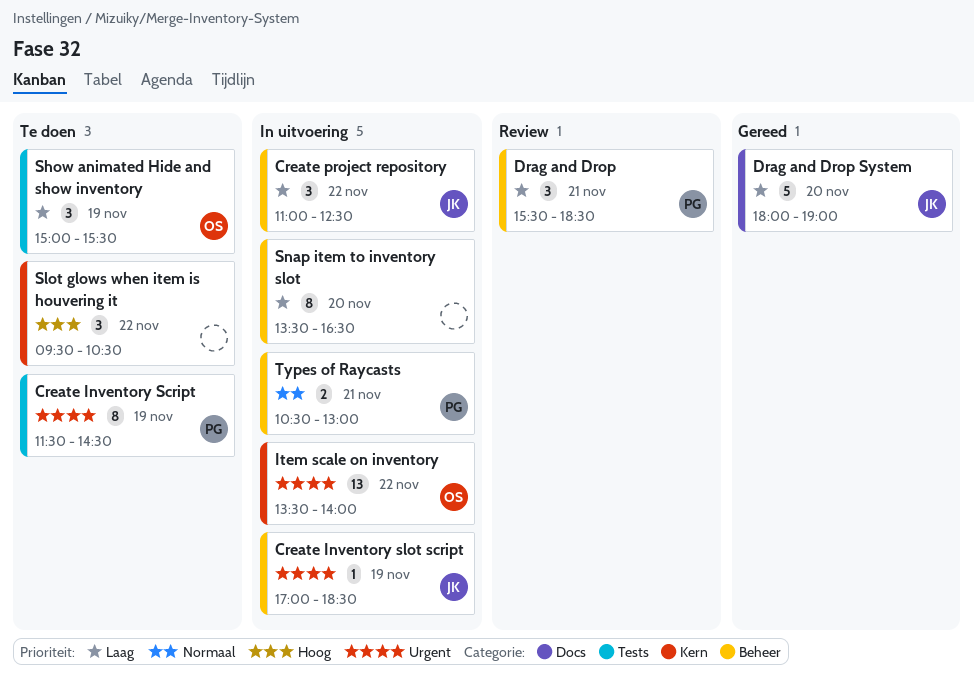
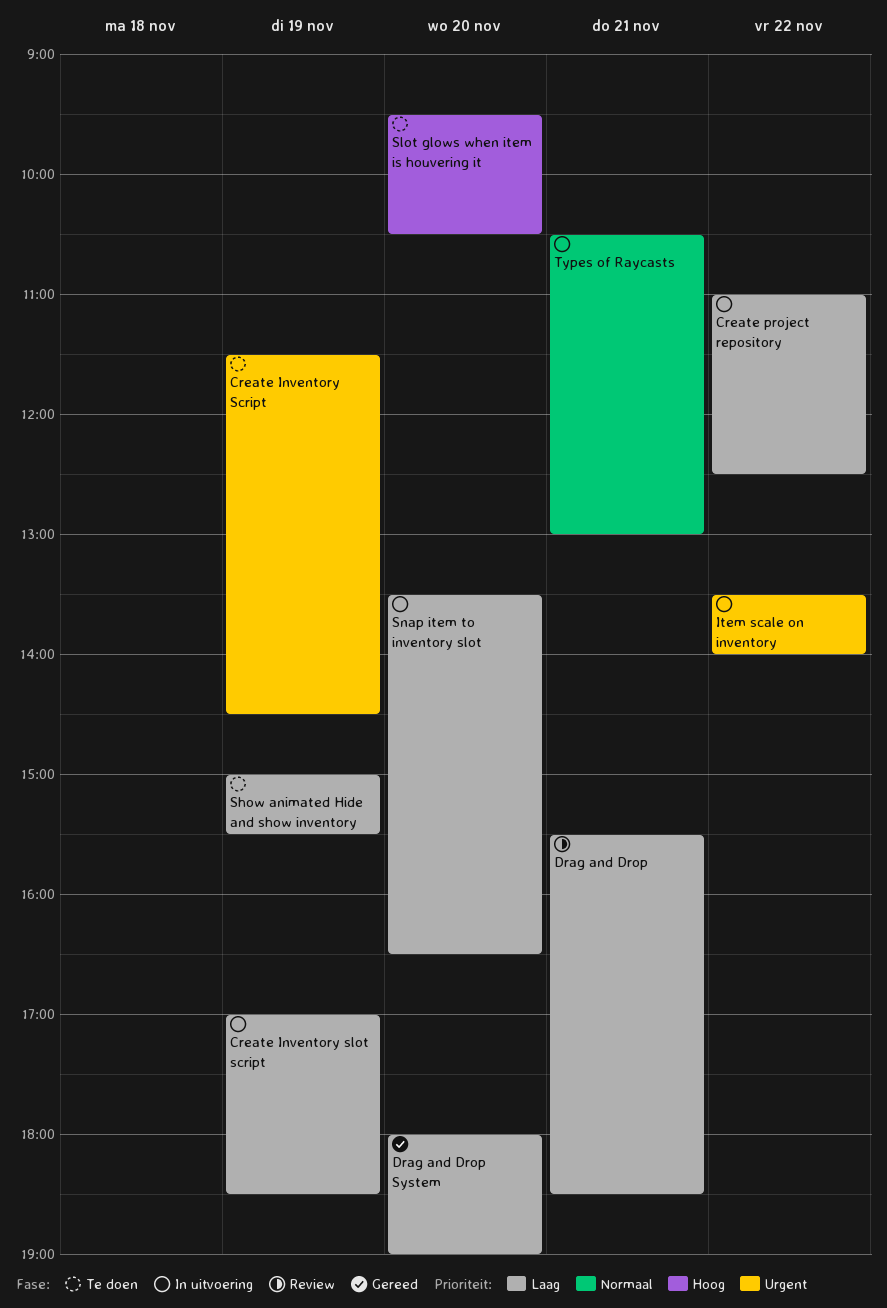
Create Inventory slot script, priority: Urgent -> Laag
Slot glows when item is houvering it, day: Nov 22 -> Nov 20

